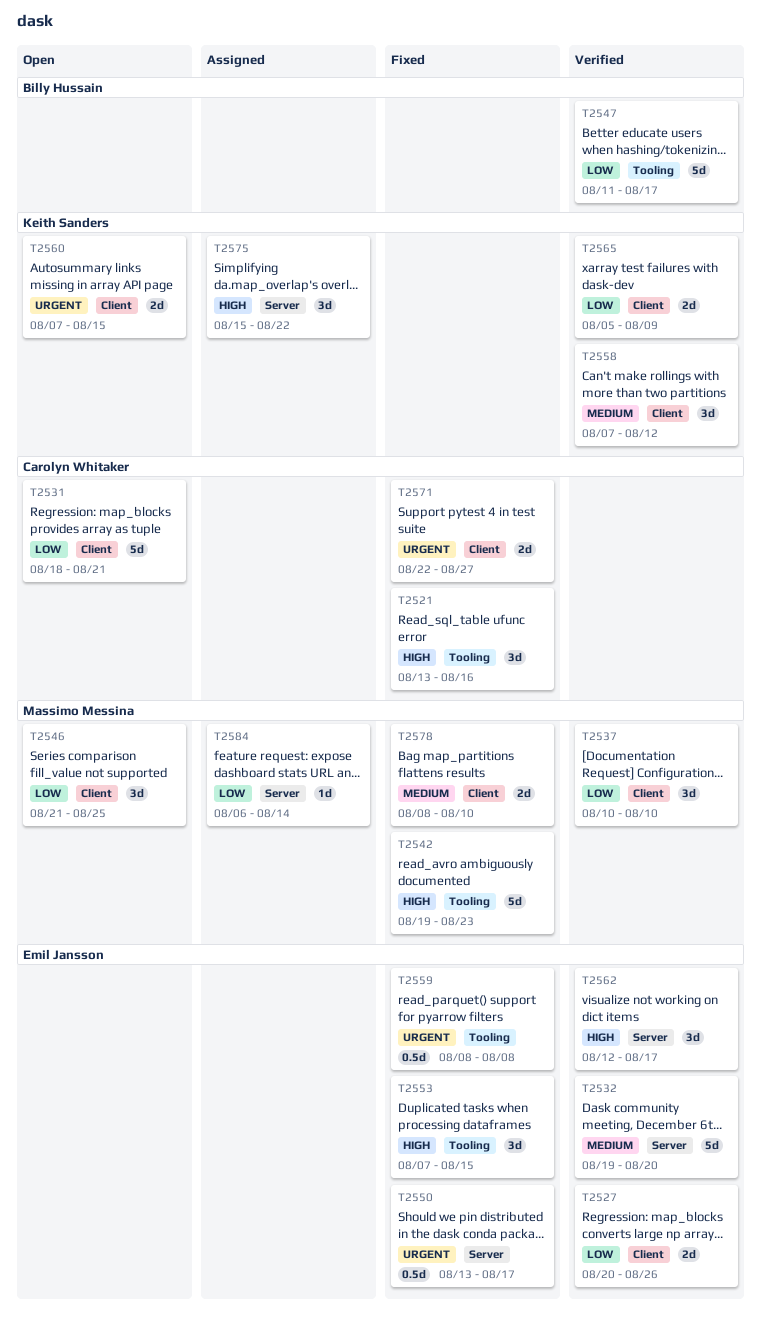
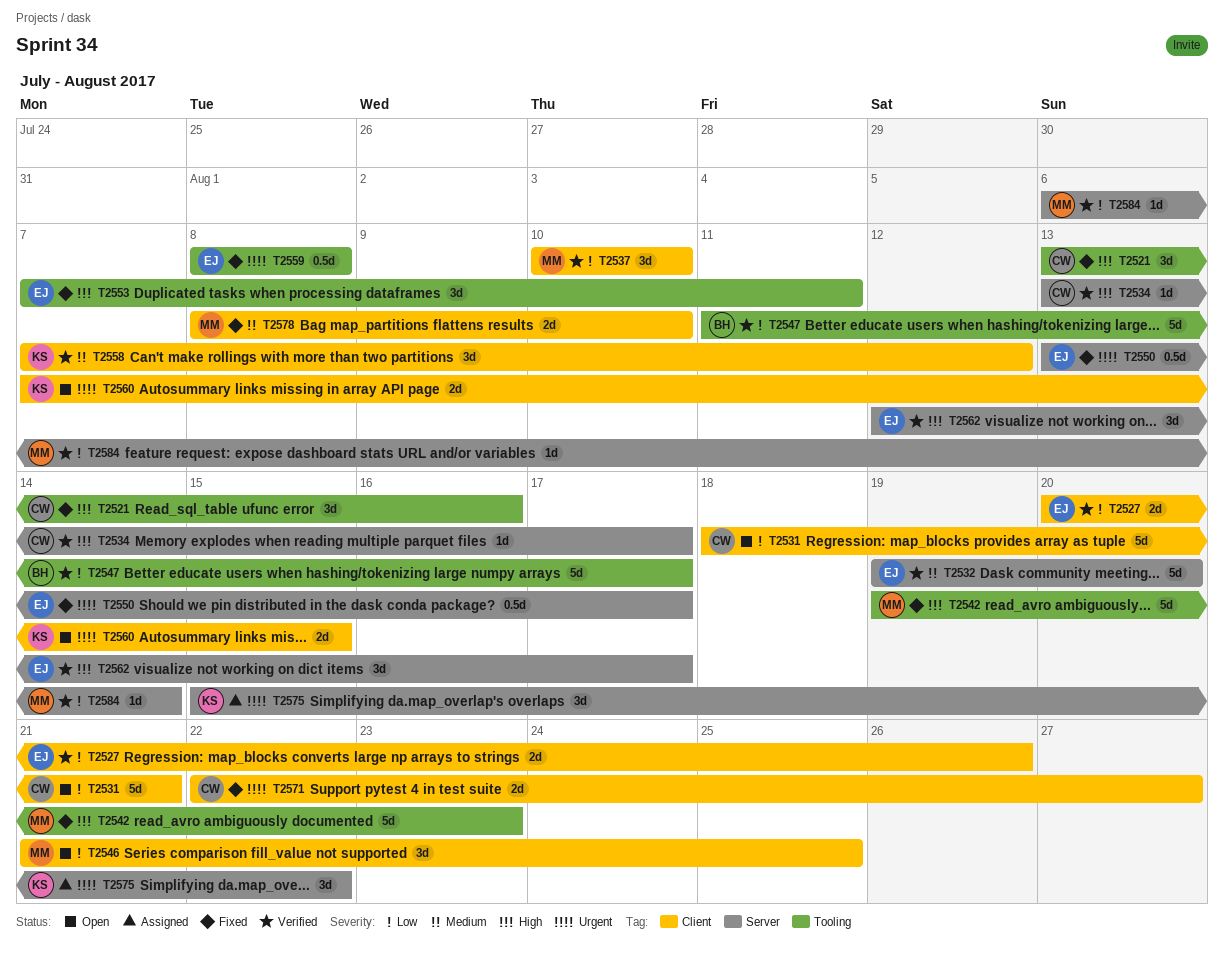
T2534: none -> present
T2553, due: Aug 15 -> Aug 11
T2565: present -> none
T2575, priority: High -> Urgent
T2584, status: Assigned -> Verified

